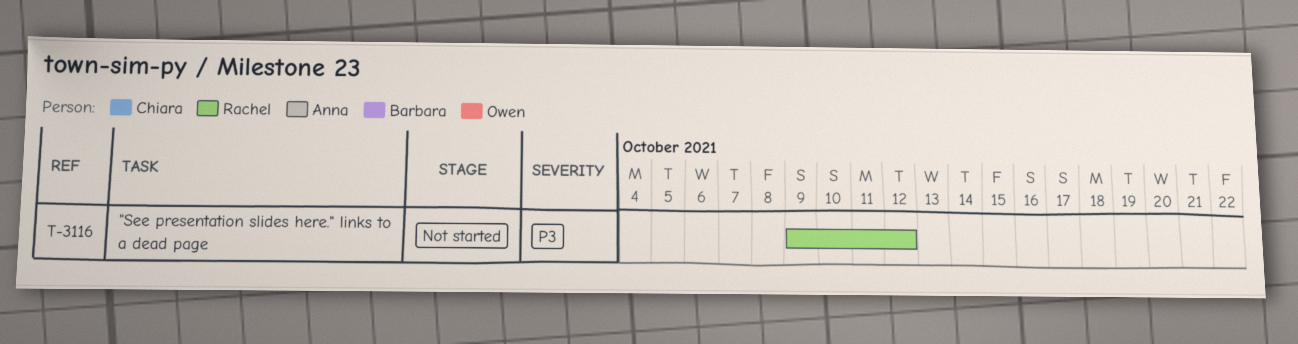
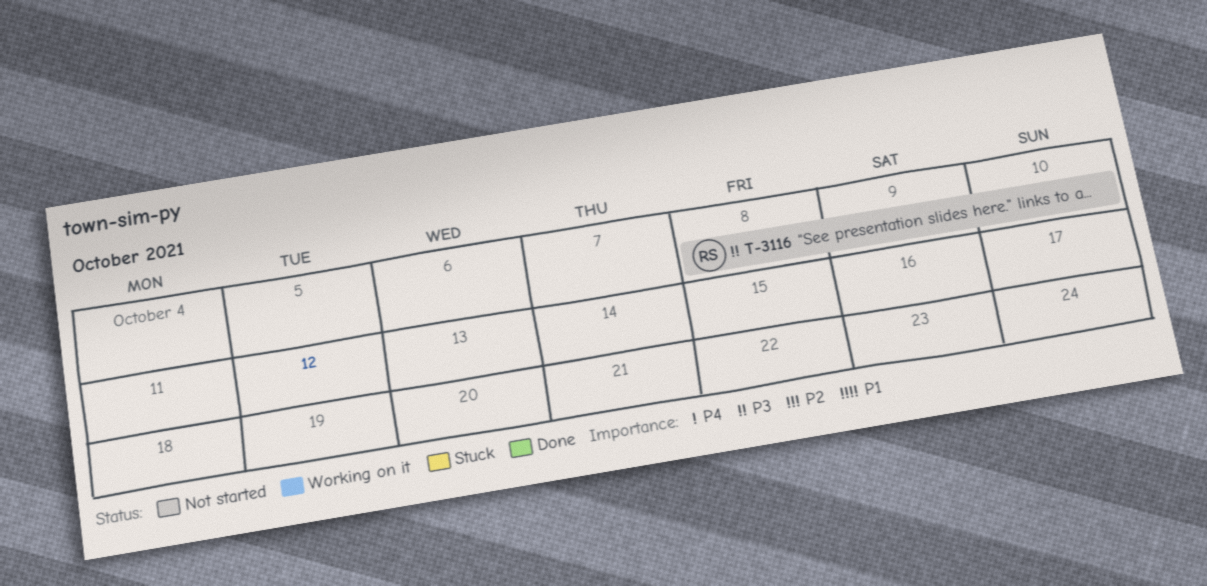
T-3116, start: Oct 9 -> Oct 8
T-3116, due: Oct 12 -> Oct 10

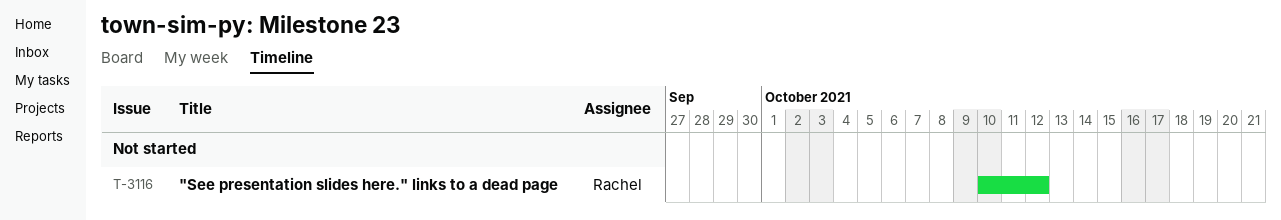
T-3116, start: Oct 8 -> Oct 10
T-3116, due: Oct 10 -> Oct 12

